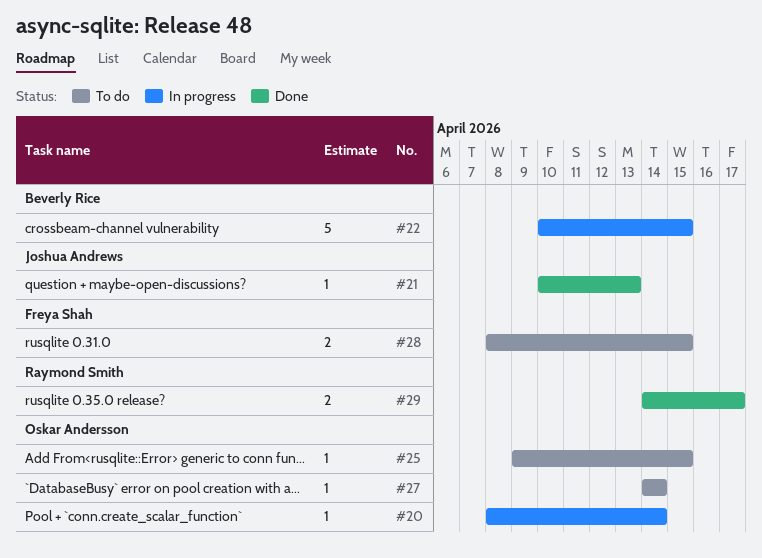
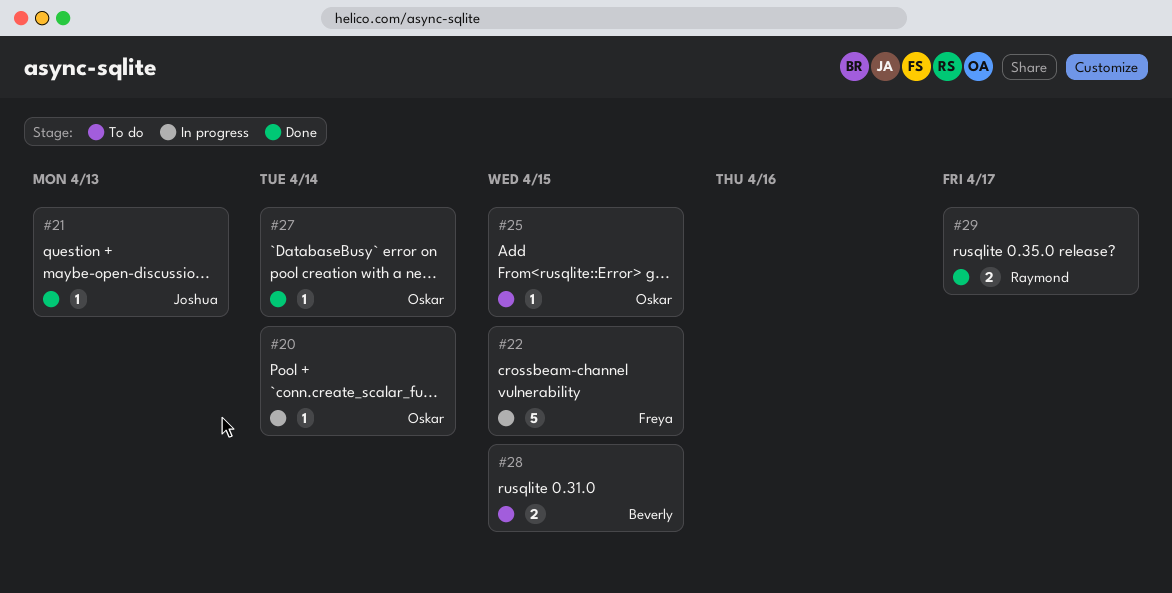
#22, owner: Beverly Rice -> Freya Shah
#27, status: To do -> Done
#28, owner: Freya Shah -> Beverly Rice

